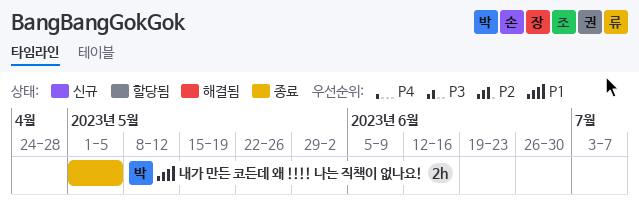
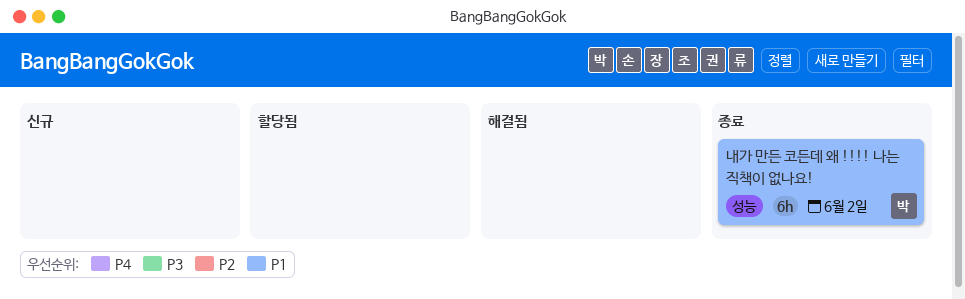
내가 만든 코든데 왜 !!!! 나는 직책이 없나요!, estimate: 2h -> 6h
내가 만든 코든데 왜 !!!! 나는 직책이 없나요!, due: May 5 -> Jun 2

